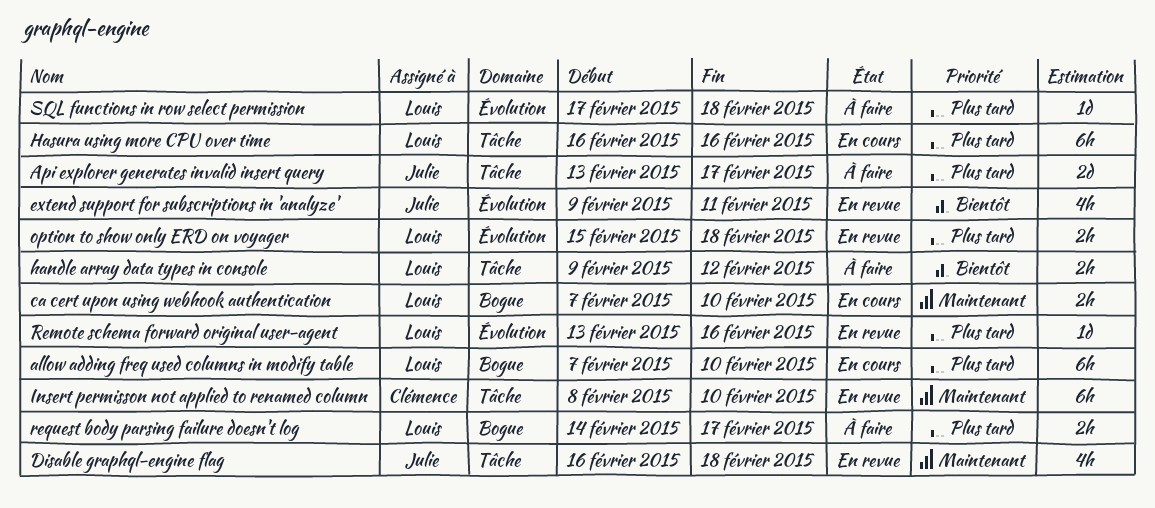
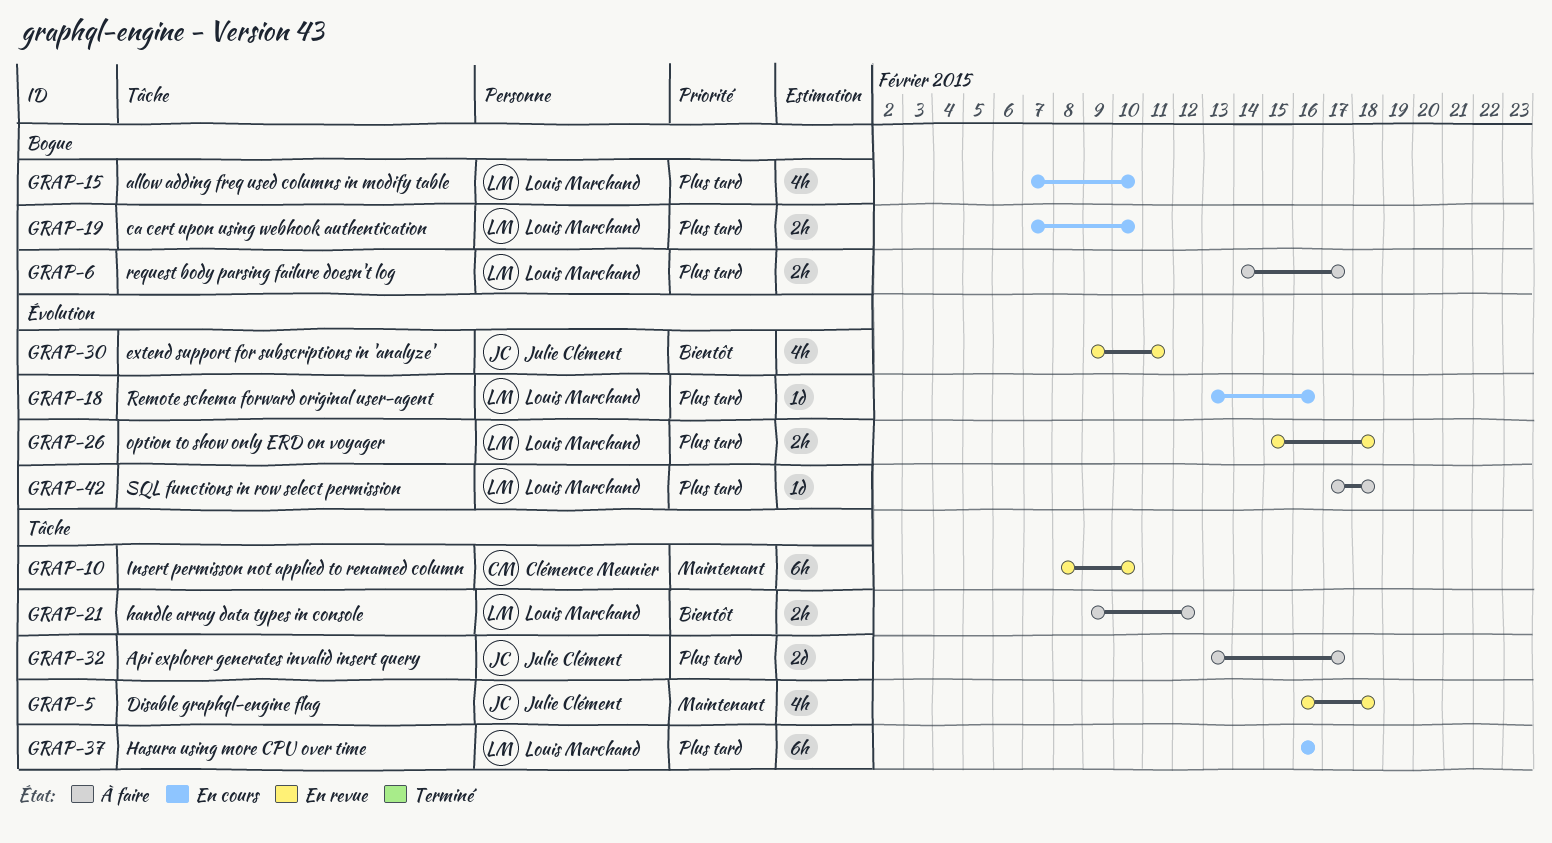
allow adding freq used columns in modify table, estimate: 6h -> 4h
ca cert upon using webhook authentication, priority: Maintenant -> Plus tard
Remote schema forward original user-agent, status: En revue -> En cours

